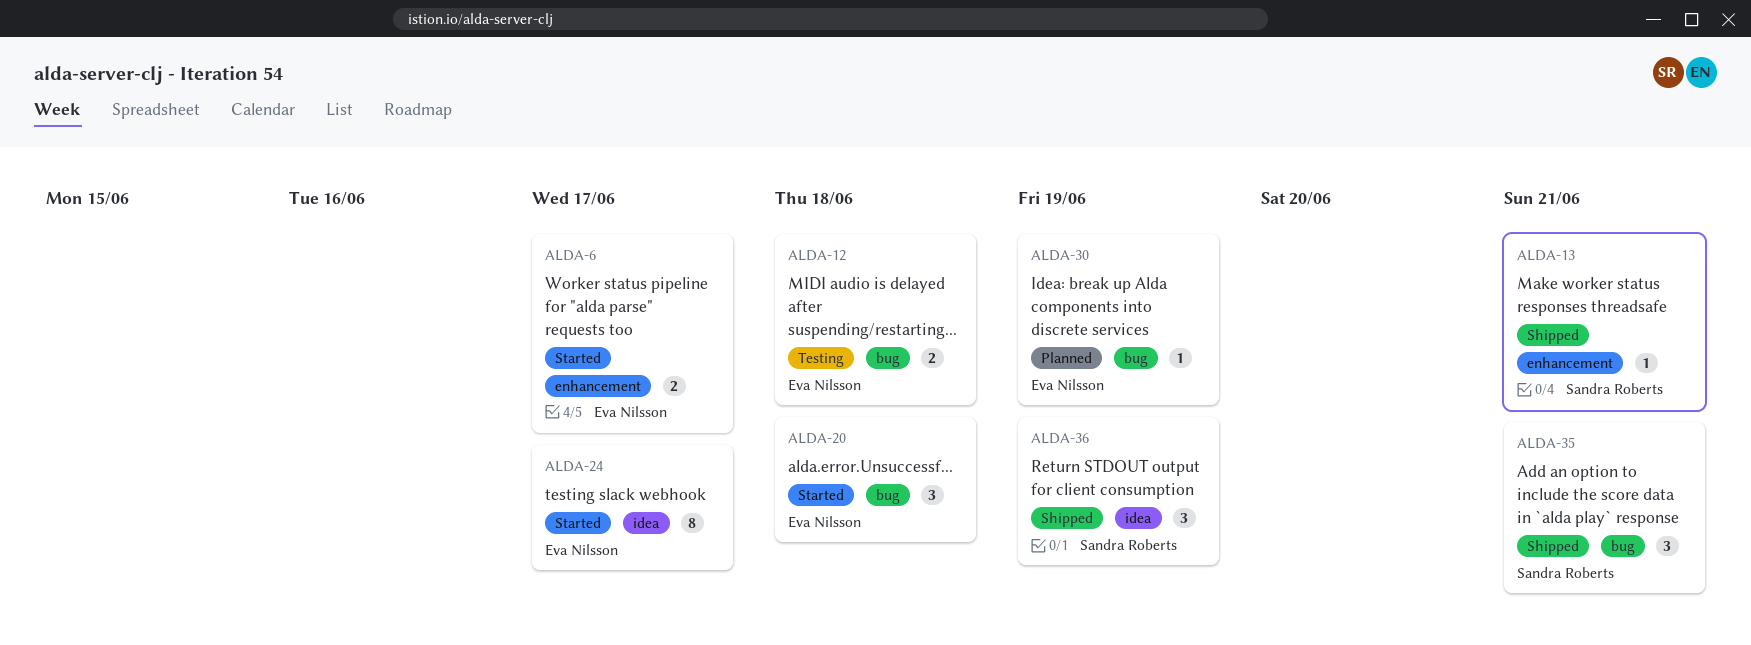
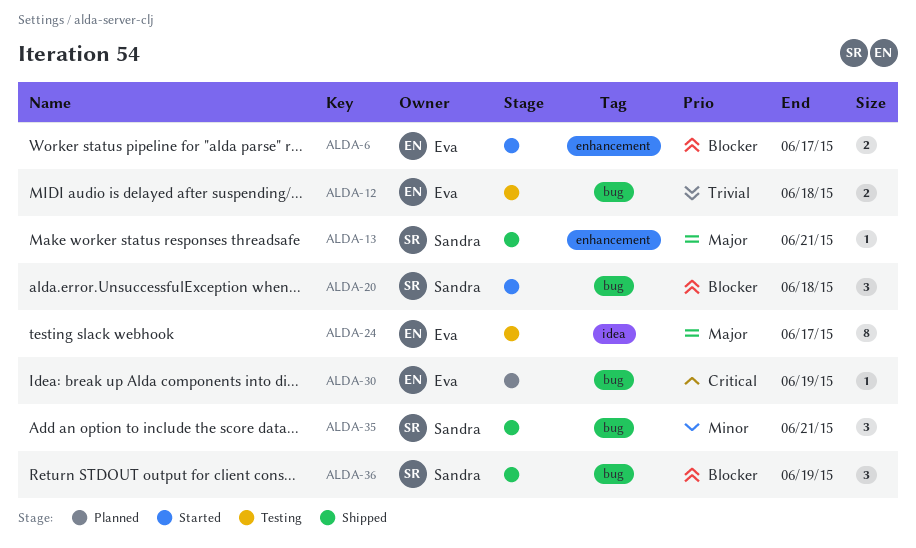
ALDA-20, owner: Eva Nilsson -> Sandra Roberts
ALDA-24, status: Started -> Testing
ALDA-36, label: idea -> bug

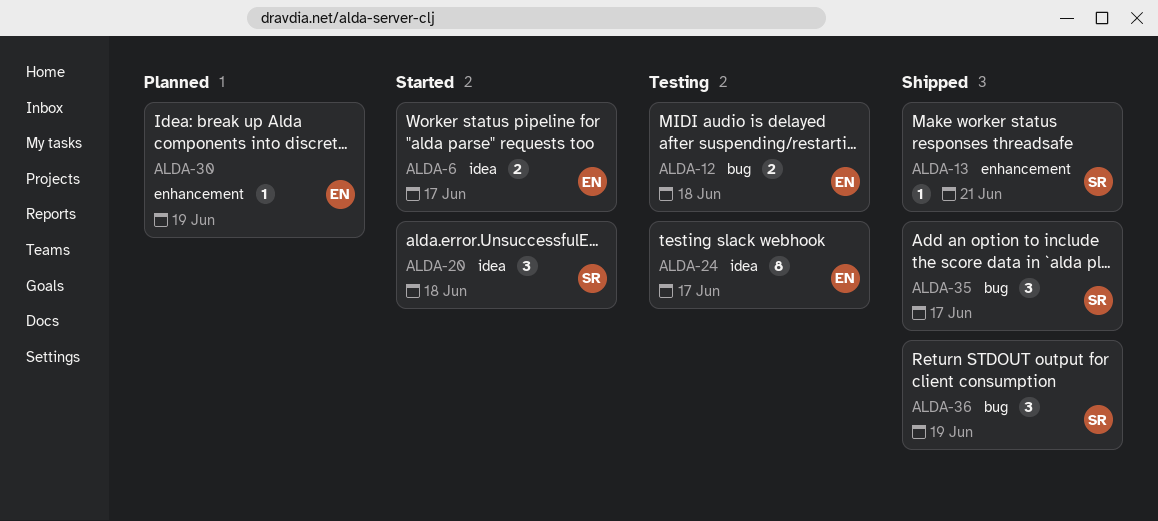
ALDA-6, label: enhancement -> idea
ALDA-20, label: bug -> idea
ALDA-30, label: bug -> enhancement
ALDA-35, due: Jun 21 -> Jun 17

